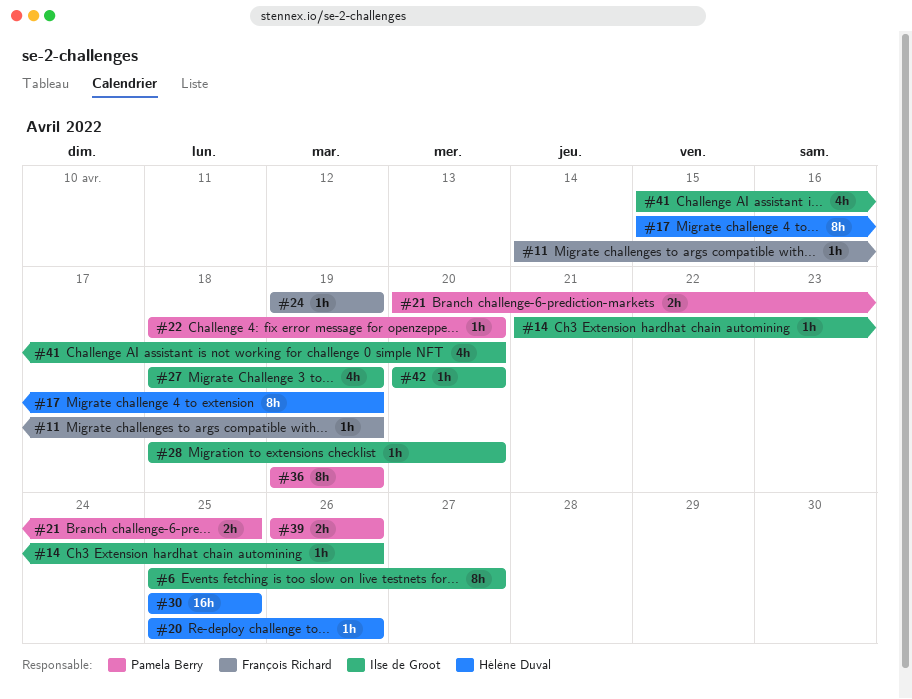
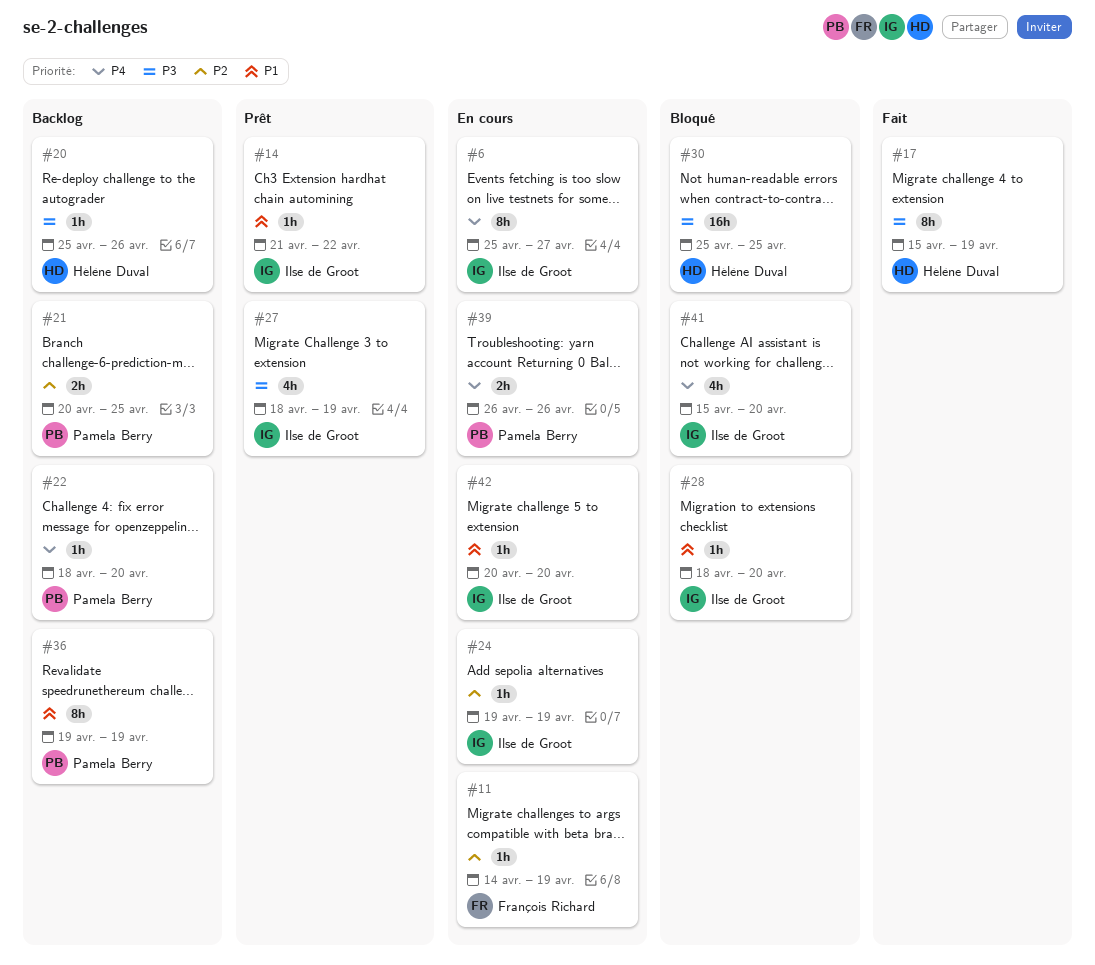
#14, due: Apr 26 -> Apr 22
#24, owner: François Richard -> Ilse de Groot

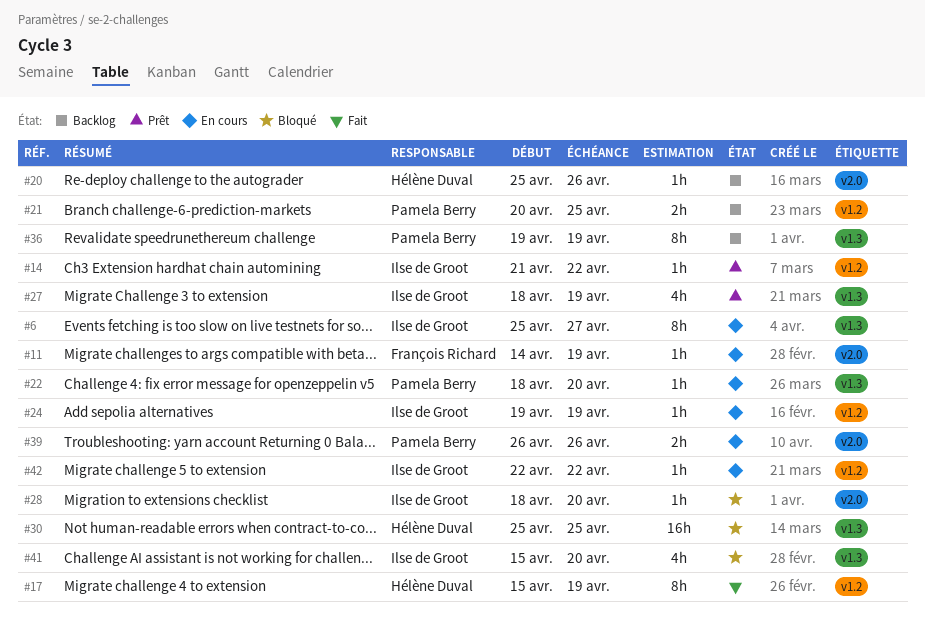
#22, status: Backlog -> En cours
#42, start: Apr 20 -> Apr 22
#42, due: Apr 20 -> Apr 22

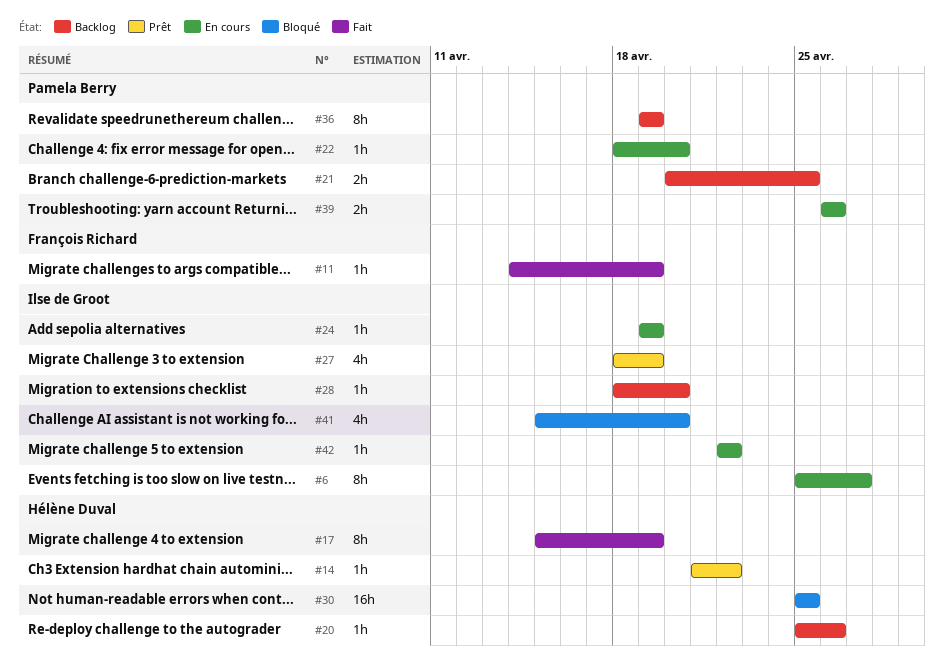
#11, status: En cours -> Fait
#14, owner: Ilse de Groot -> Hélène Duval
#28, status: Bloqué -> Backlog

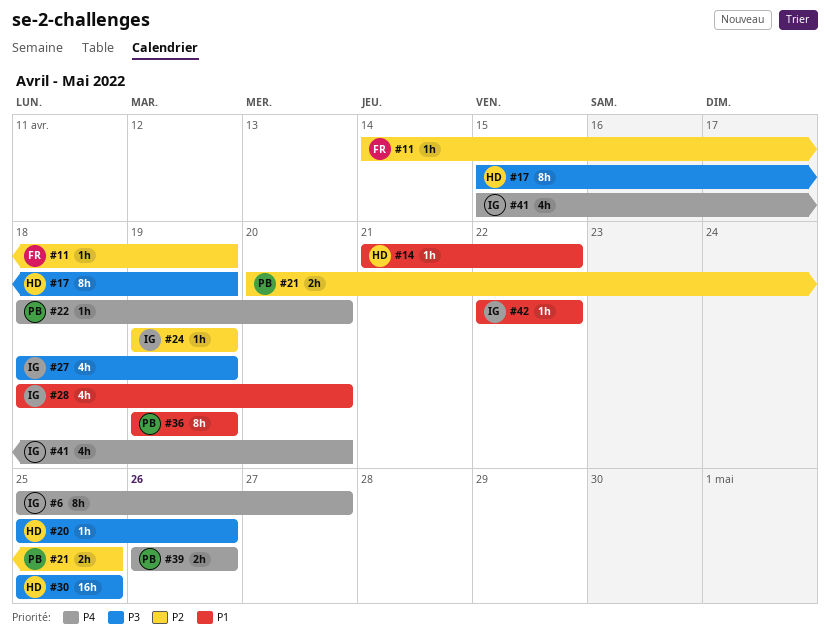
#28, estimate: 1h -> 4h

